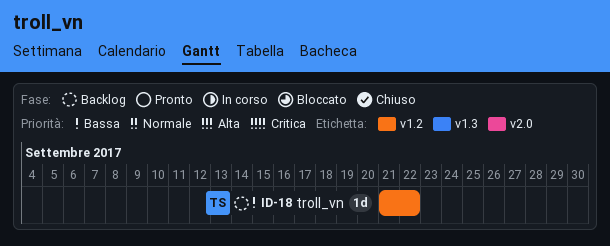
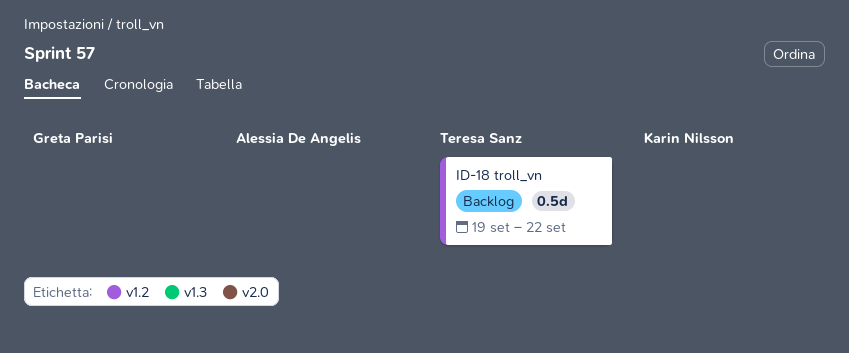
ID-18, estimate: 1d -> 0.5d
ID-18, start: Sep 21 -> Sep 19

